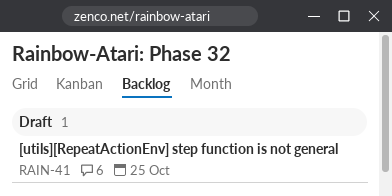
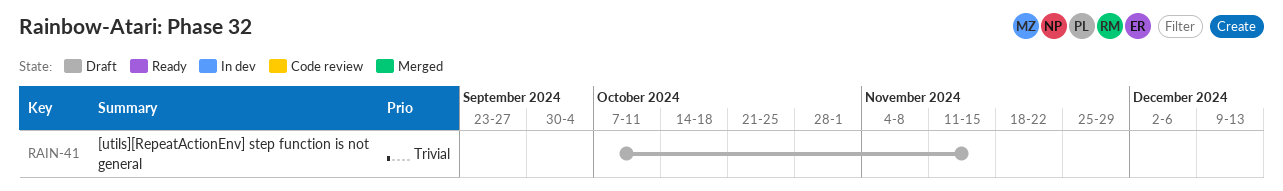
RAIN-41, due: Oct 25 -> Nov 15

